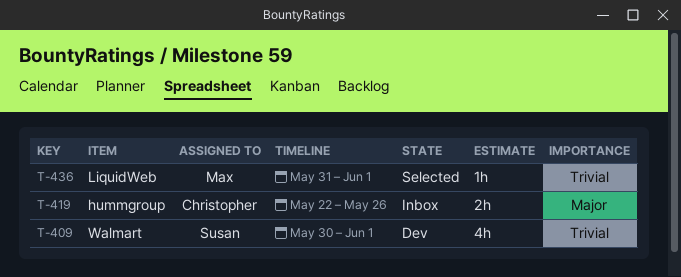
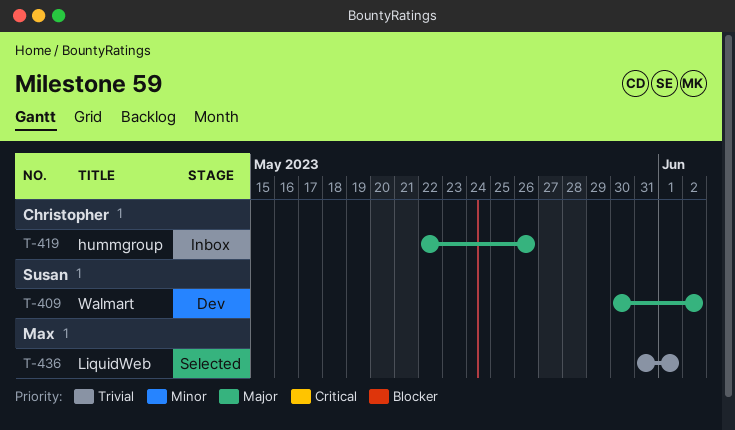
T-409, priority: Trivial -> Major
T-409, due: Jun 1 -> Jun 2

